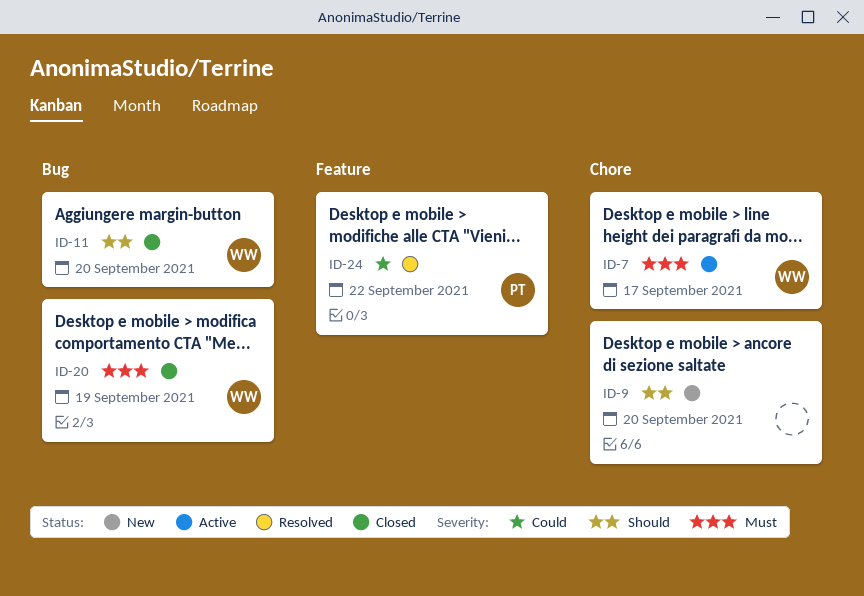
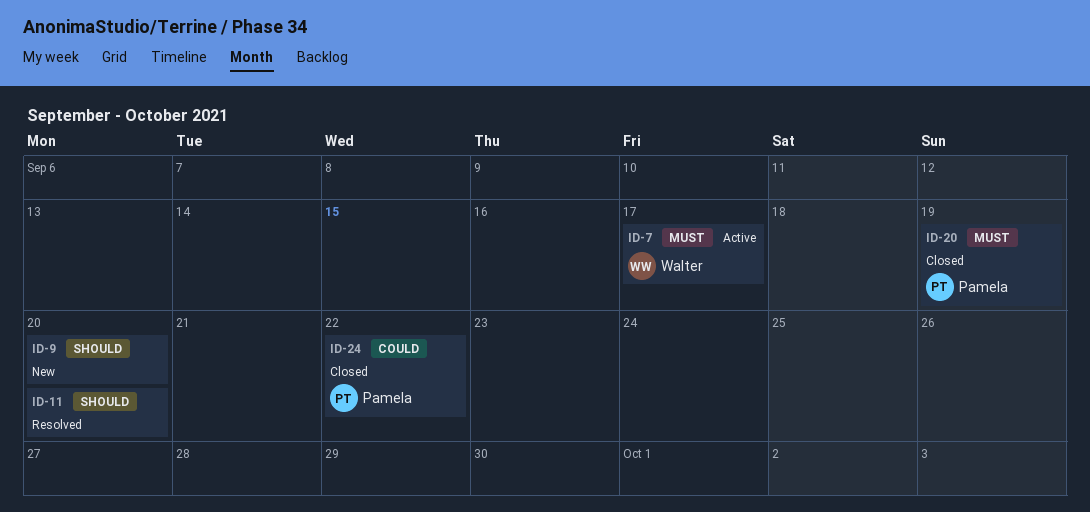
ID-11, status: Closed -> Resolved
ID-11, owner: Walter -> none
ID-20, owner: Walter -> Pamela
ID-24, status: Resolved -> Closed

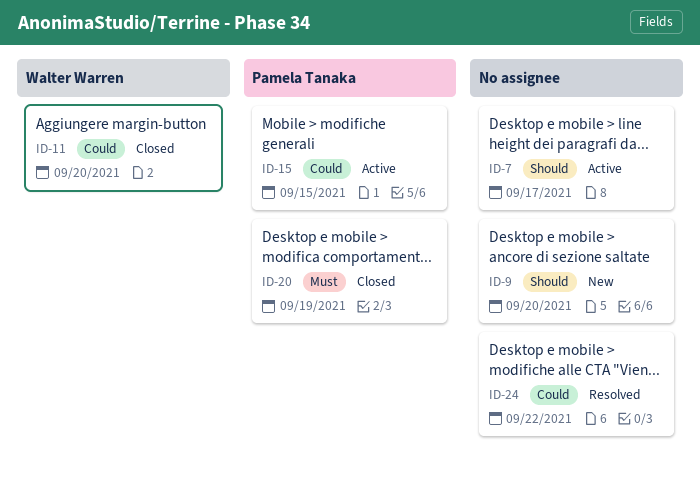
ID-7, owner: Walter Warren -> none
ID-7, priority: Must -> Should
ID-11, status: Resolved -> Closed
ID-11, owner: none -> Walter Warren
ID-11, priority: Should -> Could
ID-15: none -> present
ID-24, status: Closed -> Resolved
ID-24, owner: Pamela Tanaka -> none

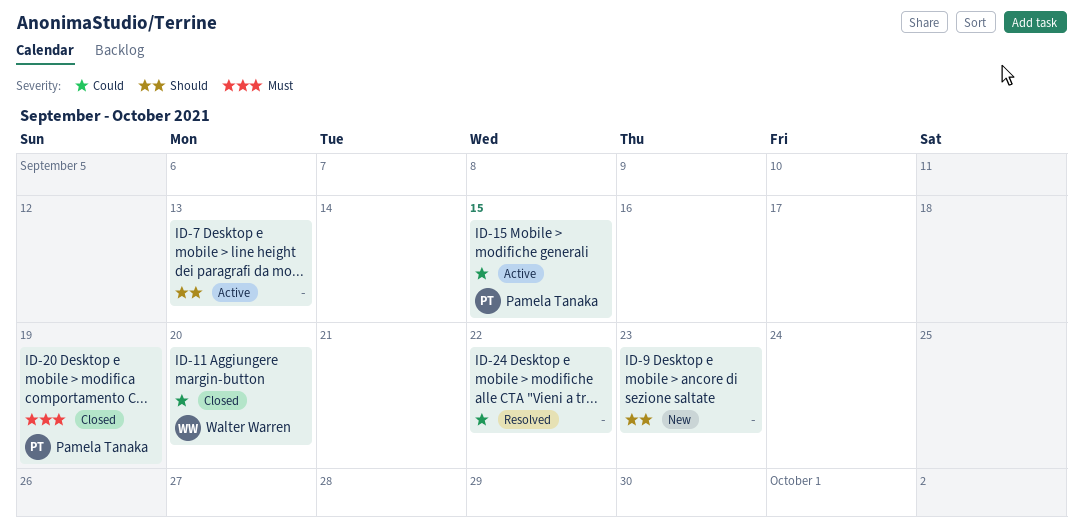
ID-7, due: Sep 17 -> Sep 13
ID-9, due: Sep 20 -> Sep 23

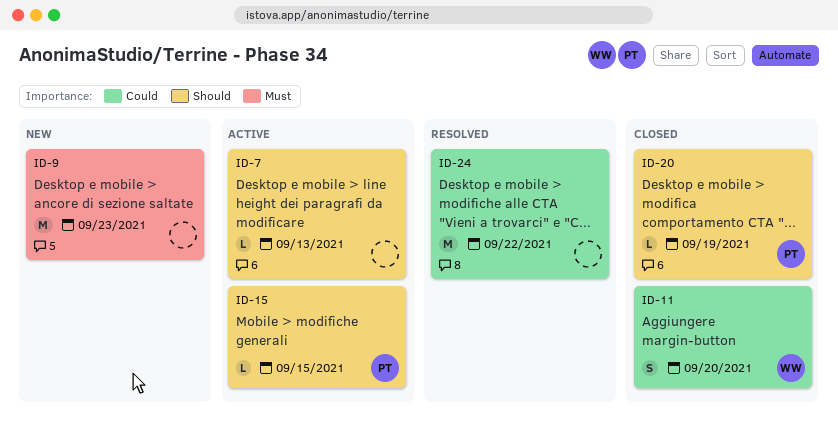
ID-9, priority: Should -> Must
ID-15, priority: Could -> Should
ID-20, priority: Must -> Should

